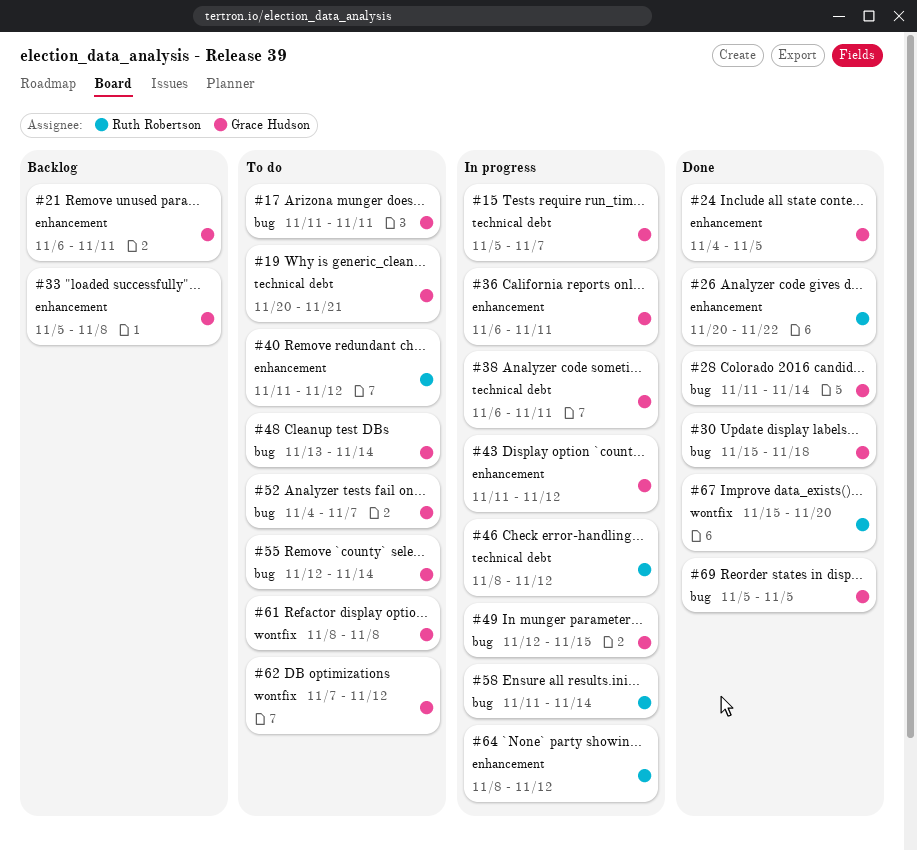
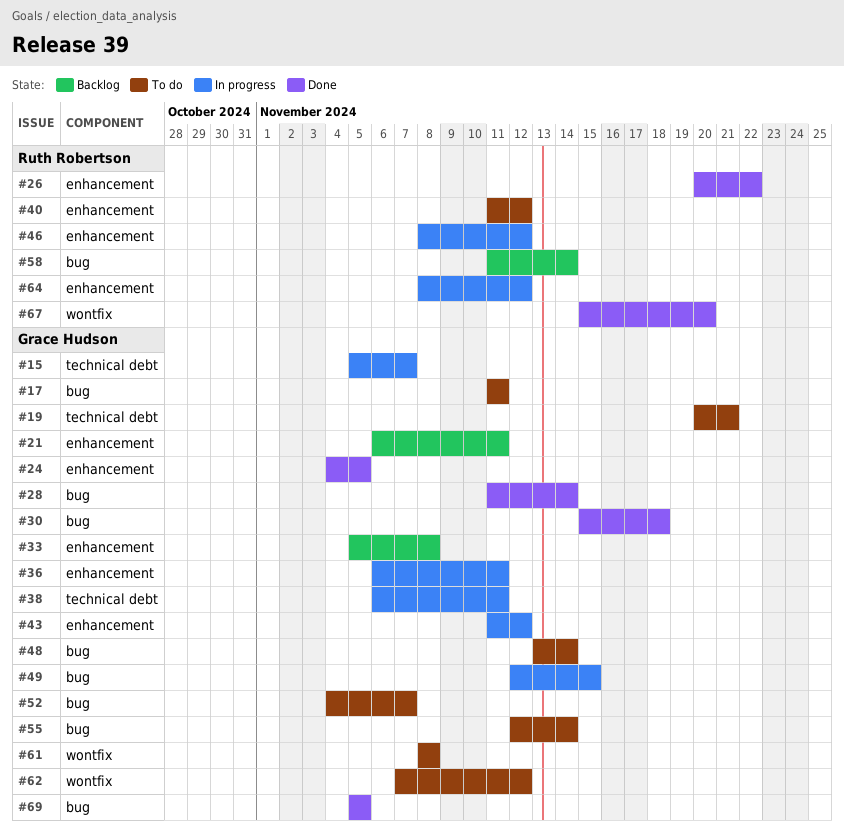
#46, label: technical debt -> enhancement
#58, status: In progress -> Backlog

